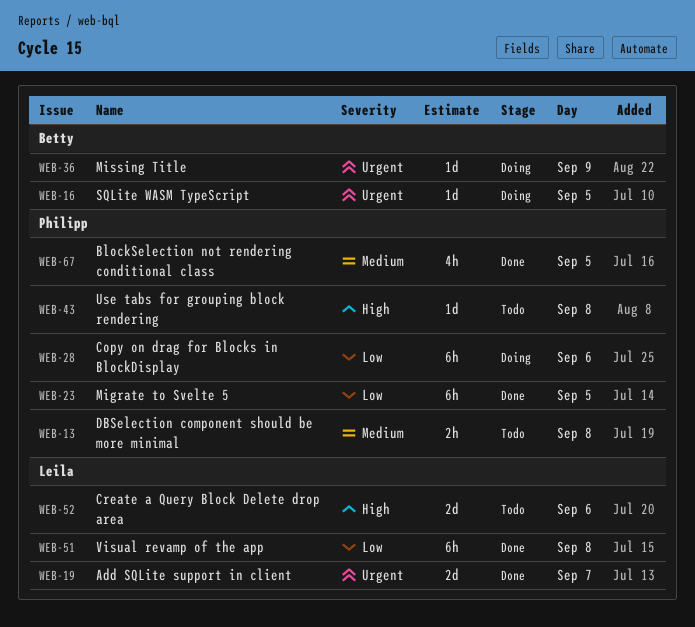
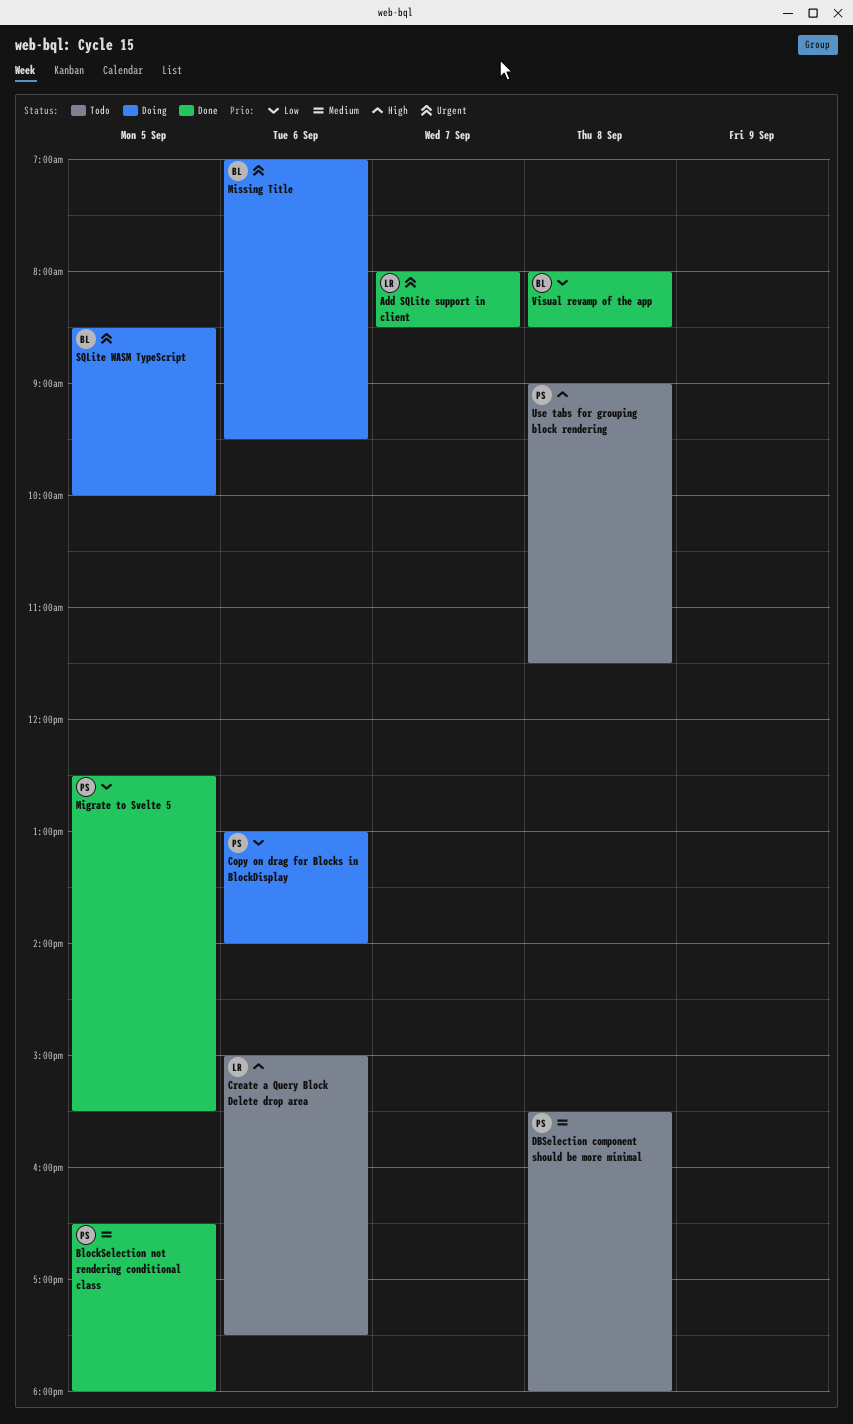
Missing Title, day: Sep 9 -> Sep 6
Visual revamp of the app, owner: Leila -> Betty

